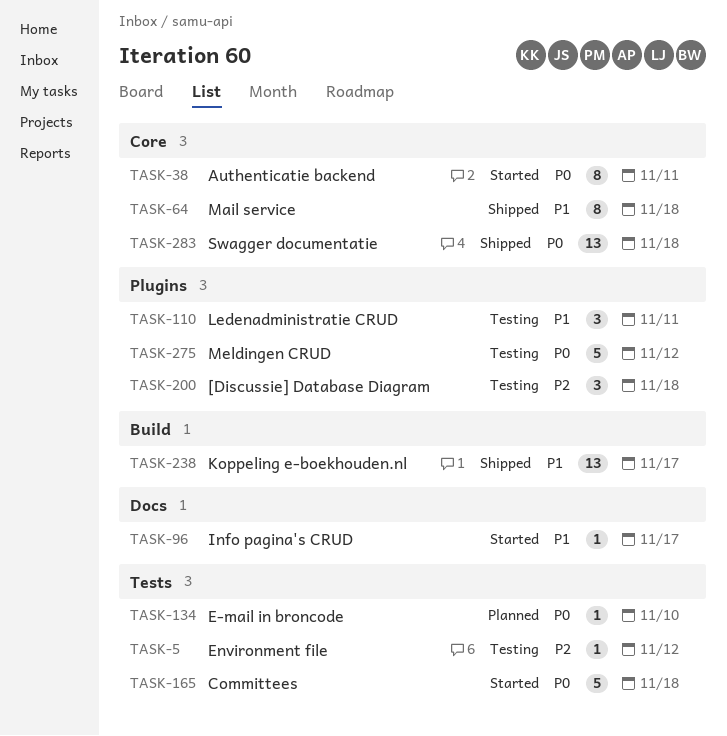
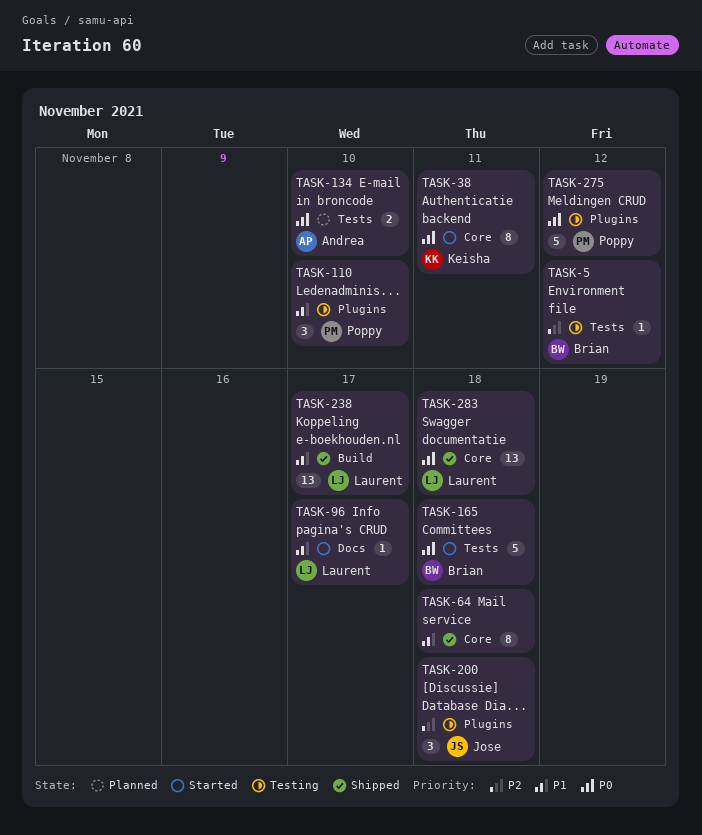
TASK-110, due: Nov 11 -> Nov 10
TASK-134, estimate: 1 -> 2

